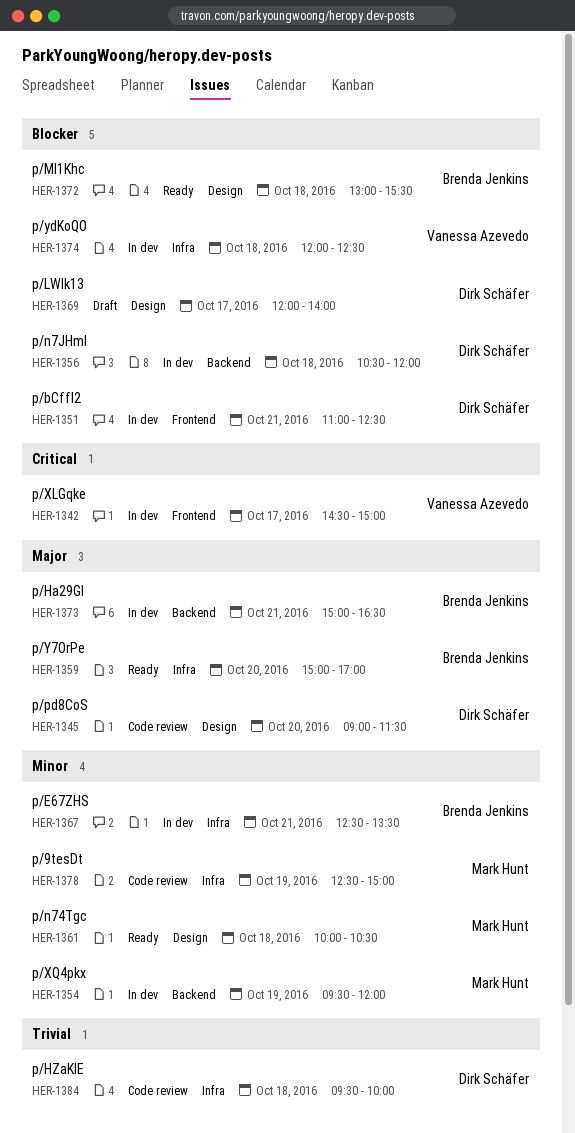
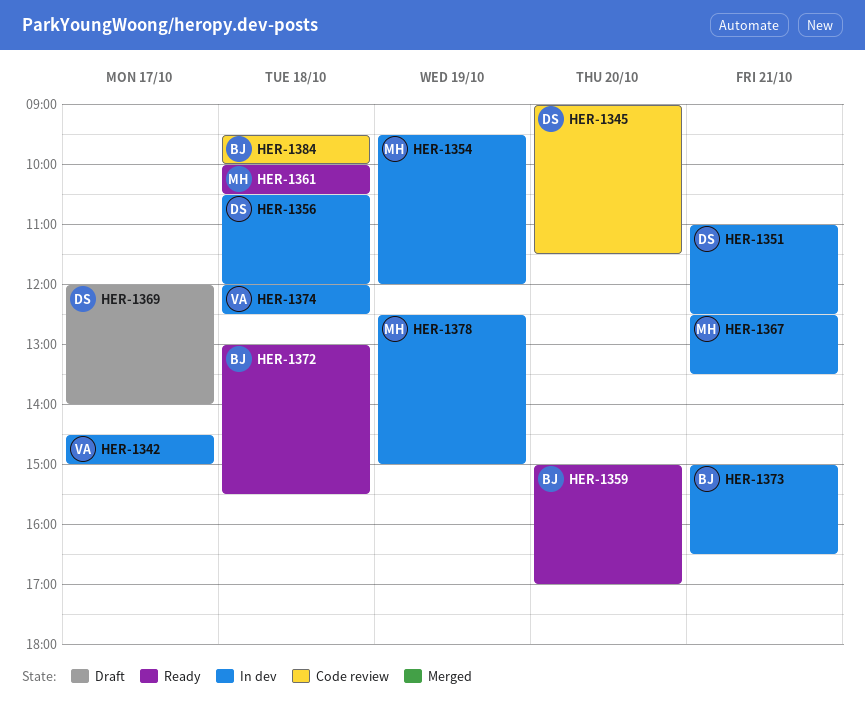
HER-1367, owner: Brenda Jenkins -> Mark Hunt
HER-1378, status: Code review -> In dev
HER-1384, owner: Dirk Schäfer -> Brenda Jenkins

